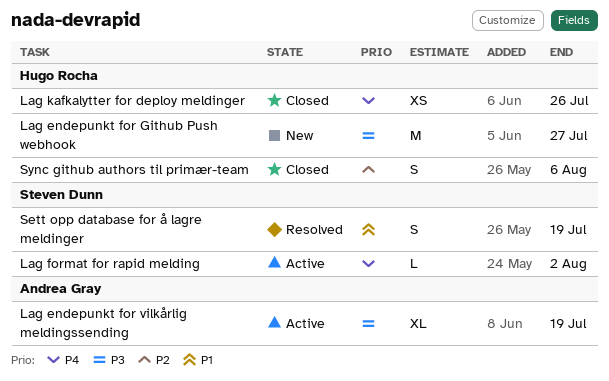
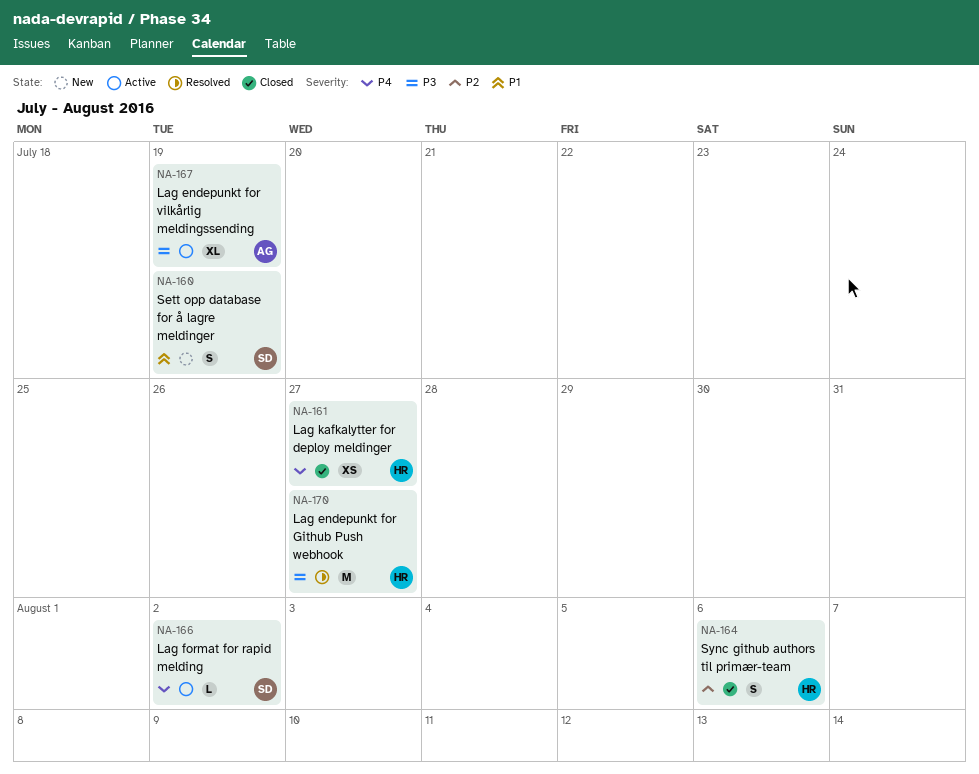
Lag endepunkt for Github Push webhook, status: New -> Resolved
Lag kafkalytter for deploy meldinger, due: Jul 26 -> Jul 27
Sett opp database for å lagre meldinger, status: Resolved -> New

